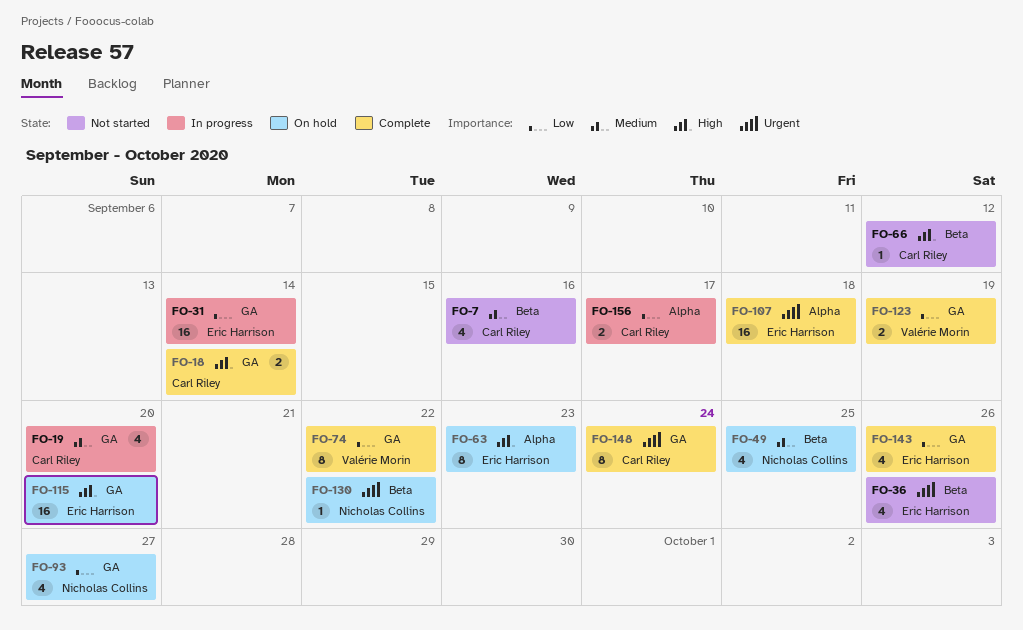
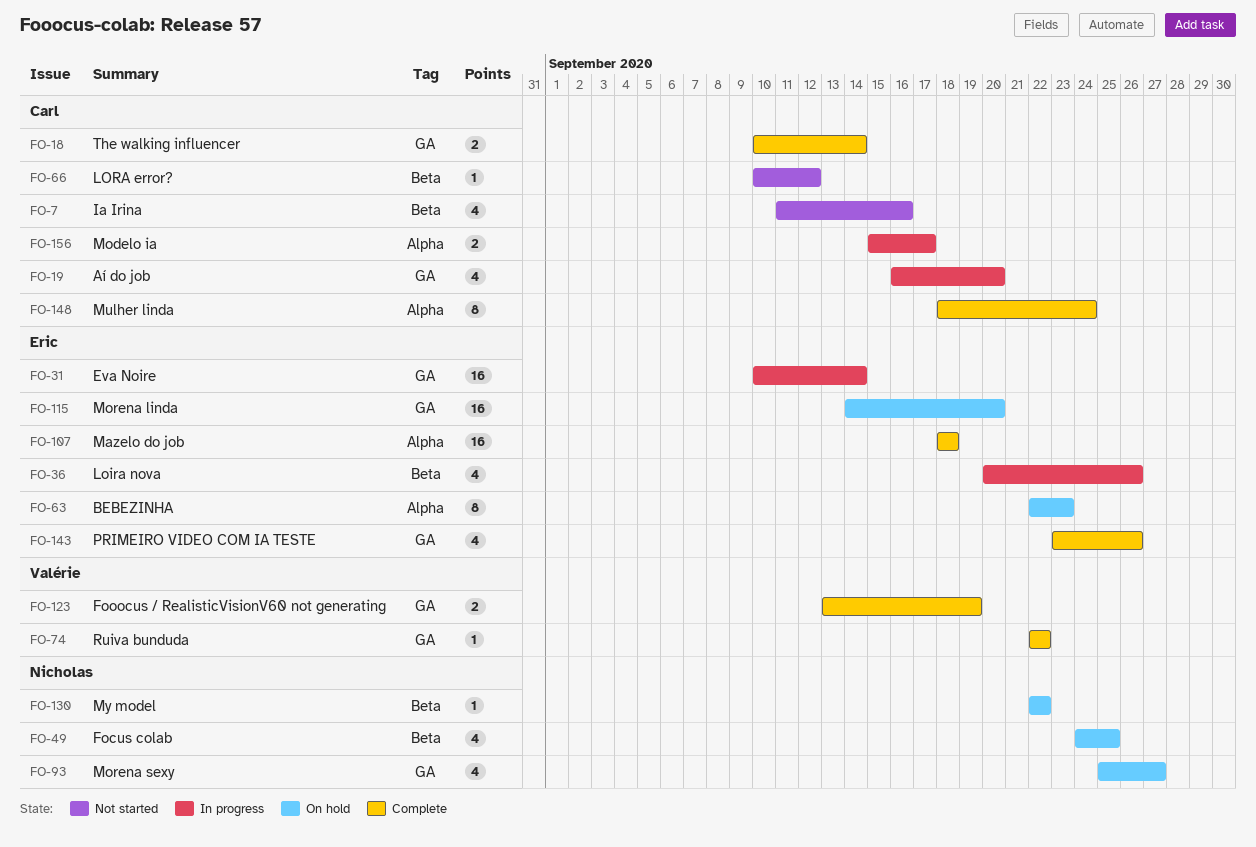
FO-36, status: Not started -> In progress
FO-74, estimate: 8 -> 1
FO-148, label: GA -> Alpha

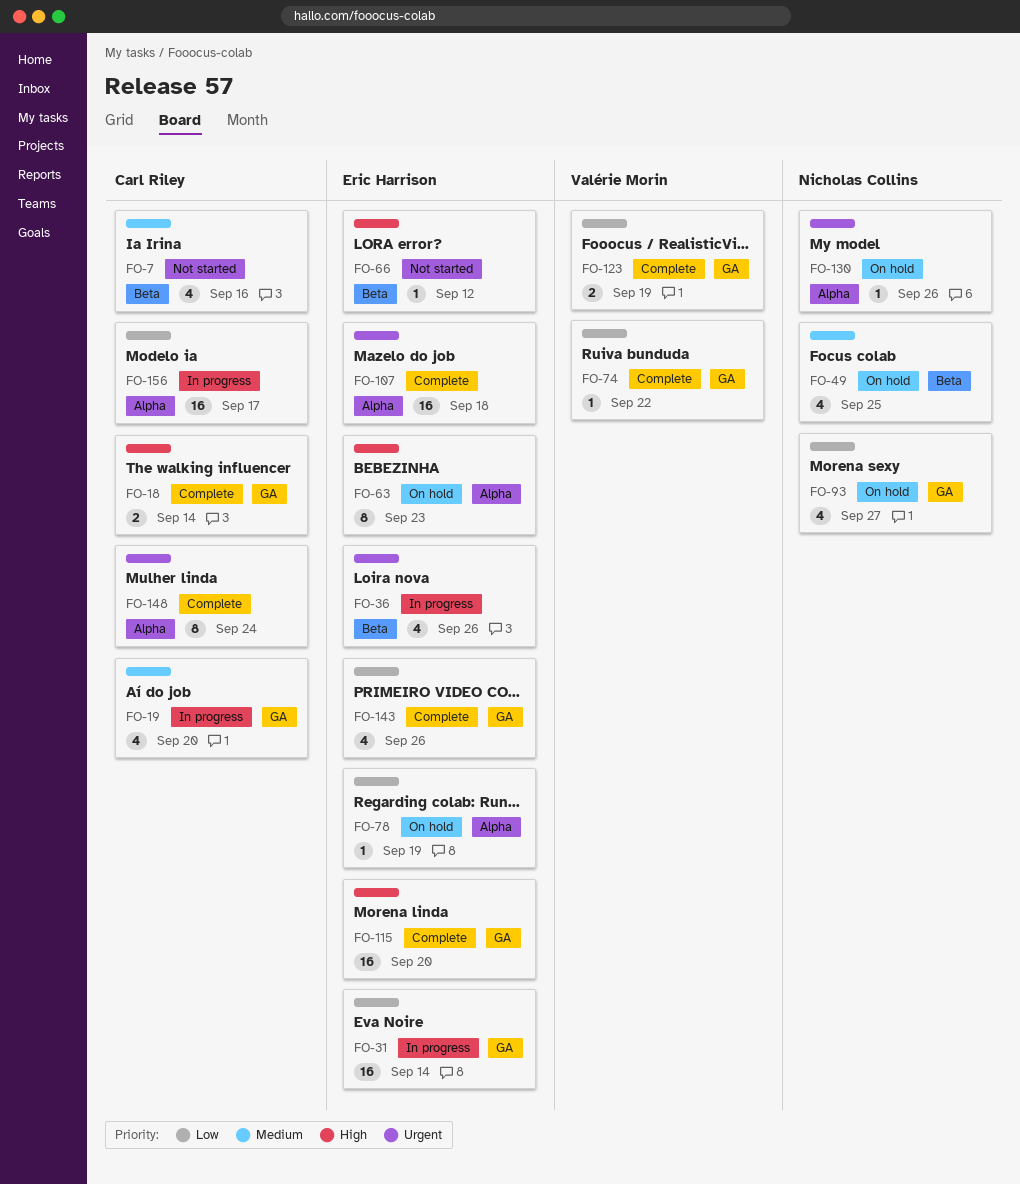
FO-66, owner: Carl Riley -> Eric Harrison
FO-78: none -> present
FO-115, status: On hold -> Complete
FO-130, label: Beta -> Alpha
FO-130, due: Sep 22 -> Sep 26
FO-156, estimate: 2 -> 16

